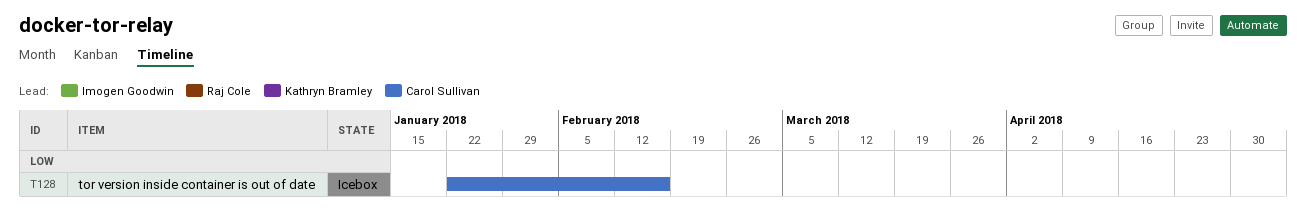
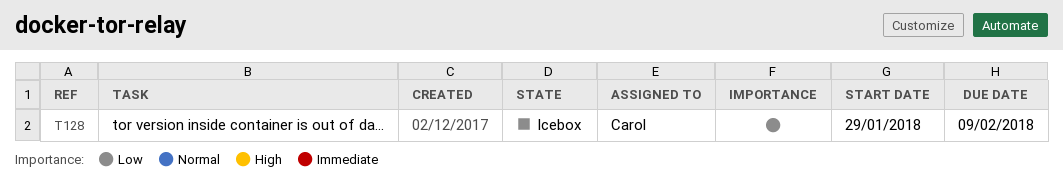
T128, start: Jan 22 -> Jan 29
T128, due: Feb 16 -> Feb 9

